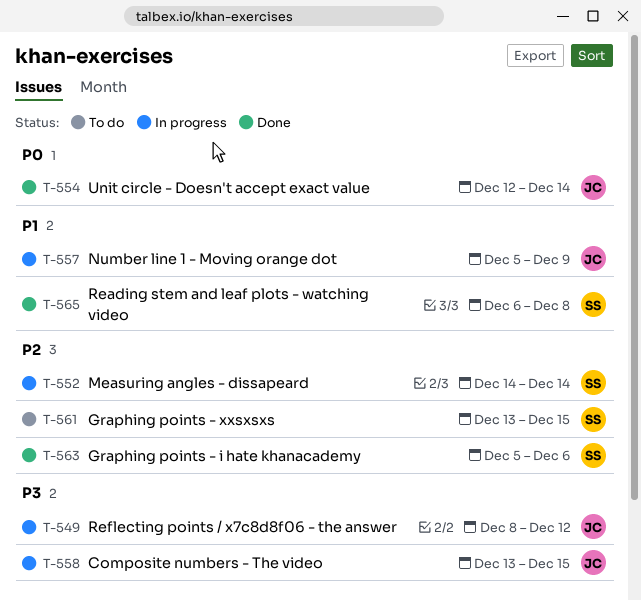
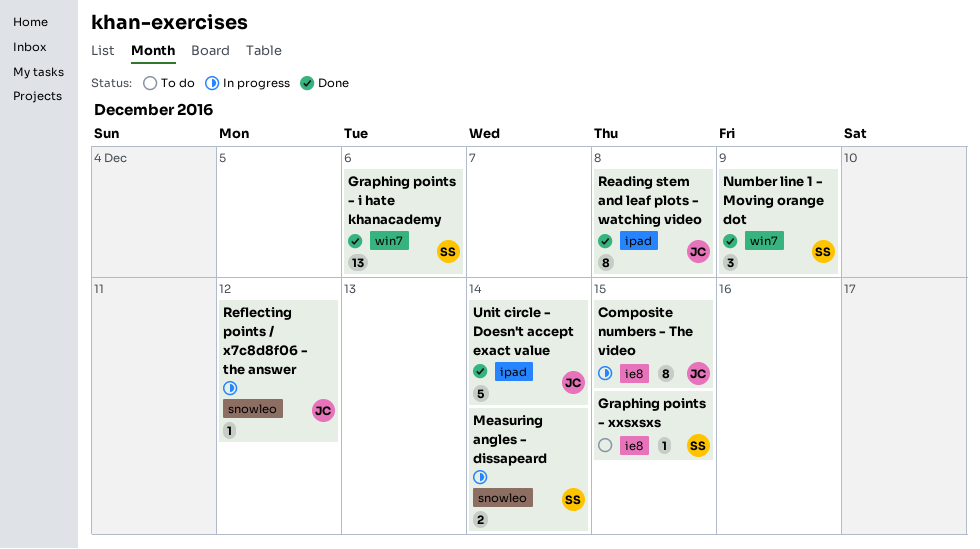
Number line 1 - Moving orange dot, status: In progress -> Done
Number line 1 - Moving orange dot, owner: JC -> SS
Reading stem and leaf plots - watching video, owner: SS -> JC

